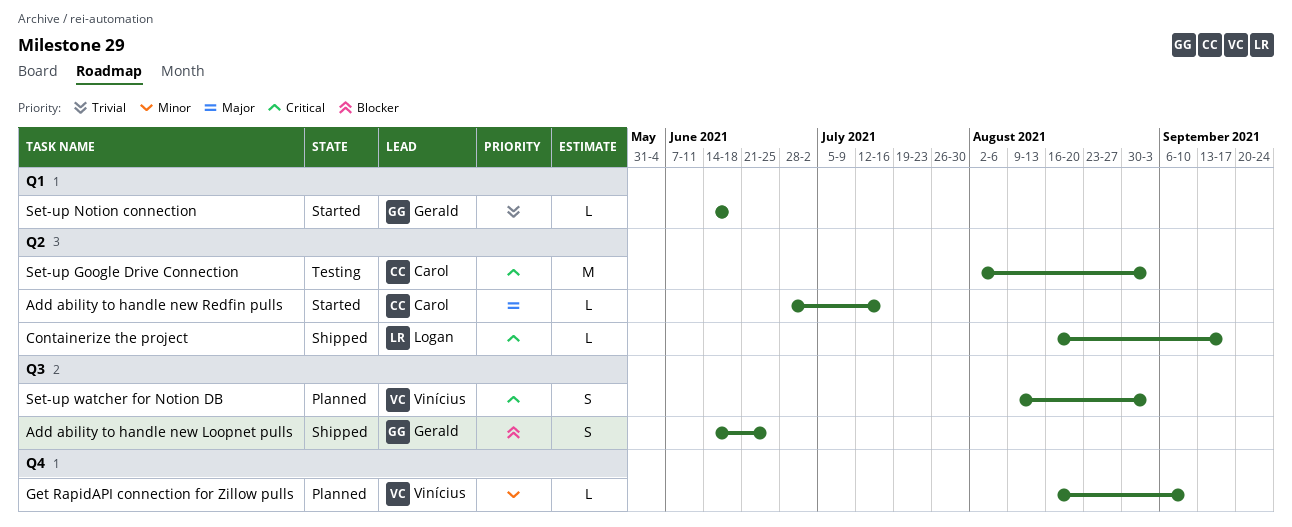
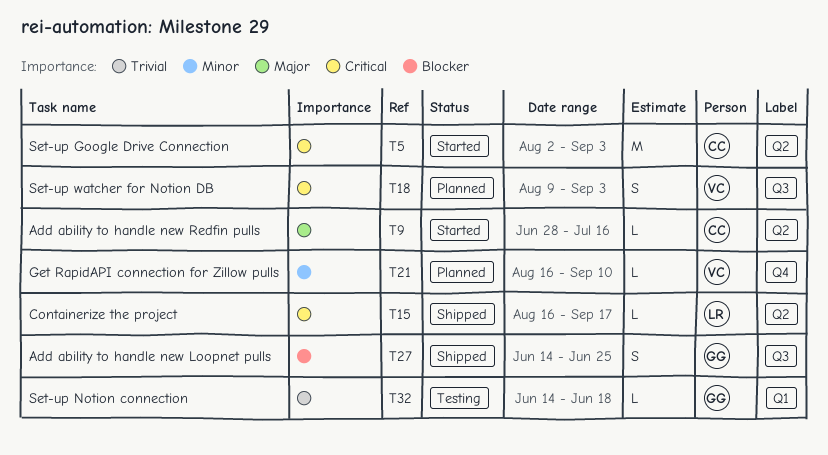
Set-up Google Drive Connection, status: Testing -> Started
Set-up Notion connection, status: Started -> Testing

